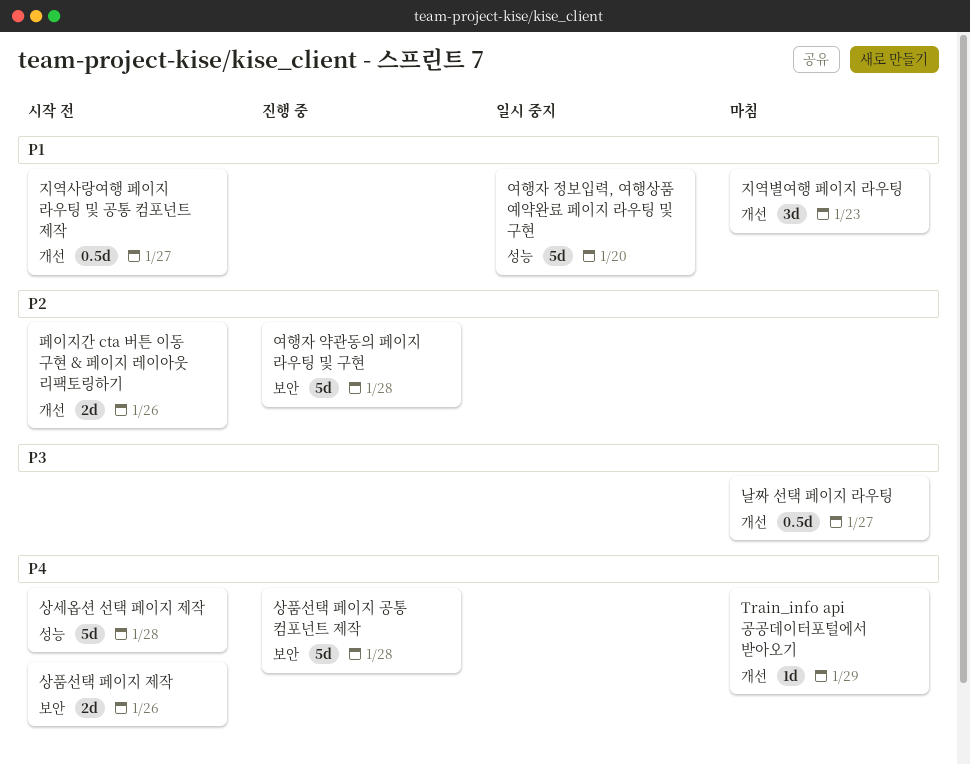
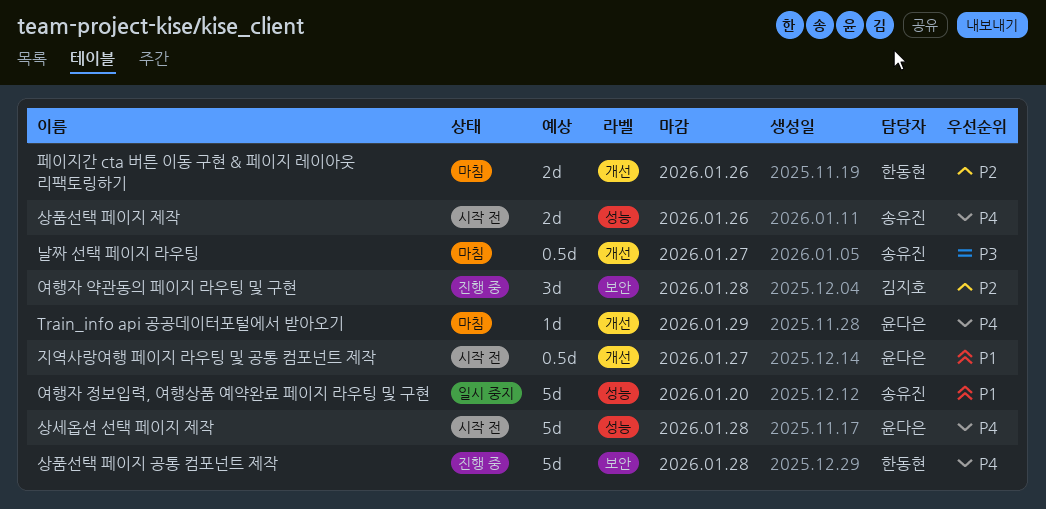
상품선택 페이지 제작, label: 보안 -> 성능
여행자 약관동의 페이지 라우팅 및 구현, estimate: 5d -> 3d
지역별여행 페이지 라우팅: present -> none
페이지간 cta 버튼 이동 구현 & 페이지 레이아웃 리팩토링하기, status: 시작 전 -> 마침

